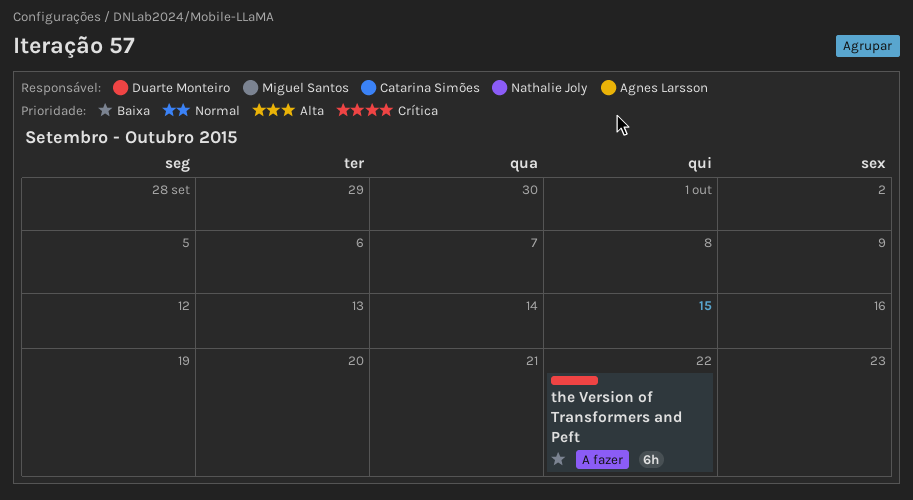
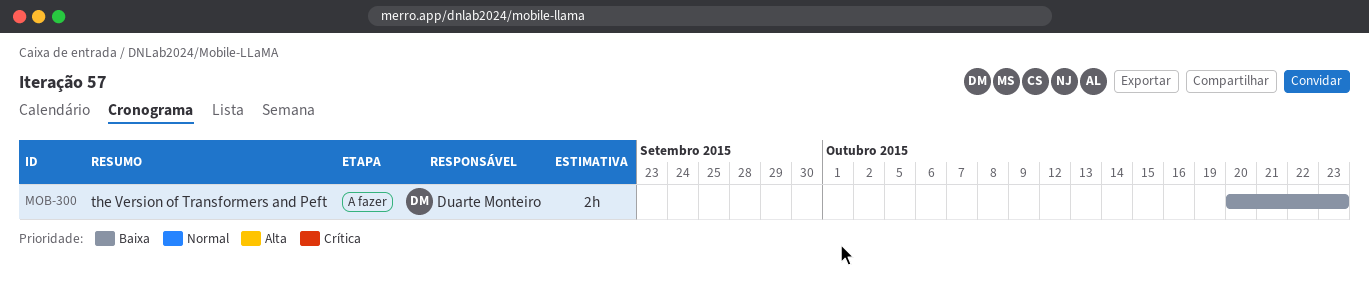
the Version of Transformers and Peft, estimate: 6h -> 2h
the Version of Transformers and Peft, due: Oct 22 -> Oct 23

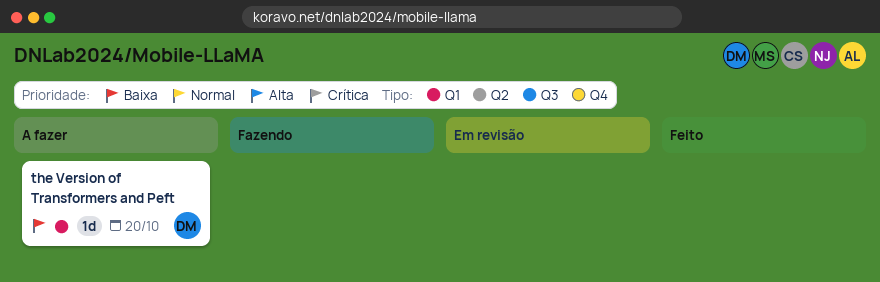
the Version of Transformers and Peft, estimate: 2h -> 1d
the Version of Transformers and Peft, due: Oct 23 -> Oct 20

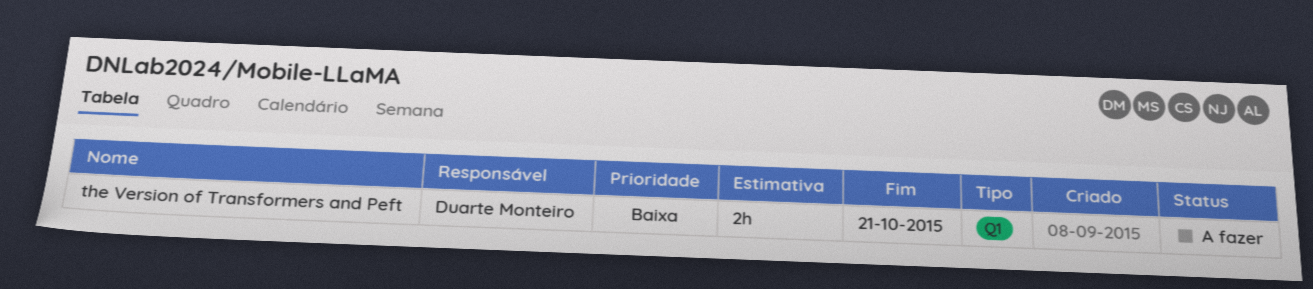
the Version of Transformers and Peft, estimate: 1d -> 2h
the Version of Transformers and Peft, due: Oct 20 -> Oct 21

